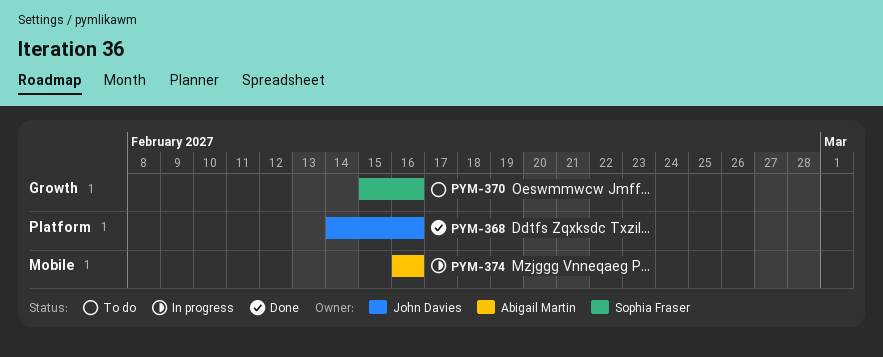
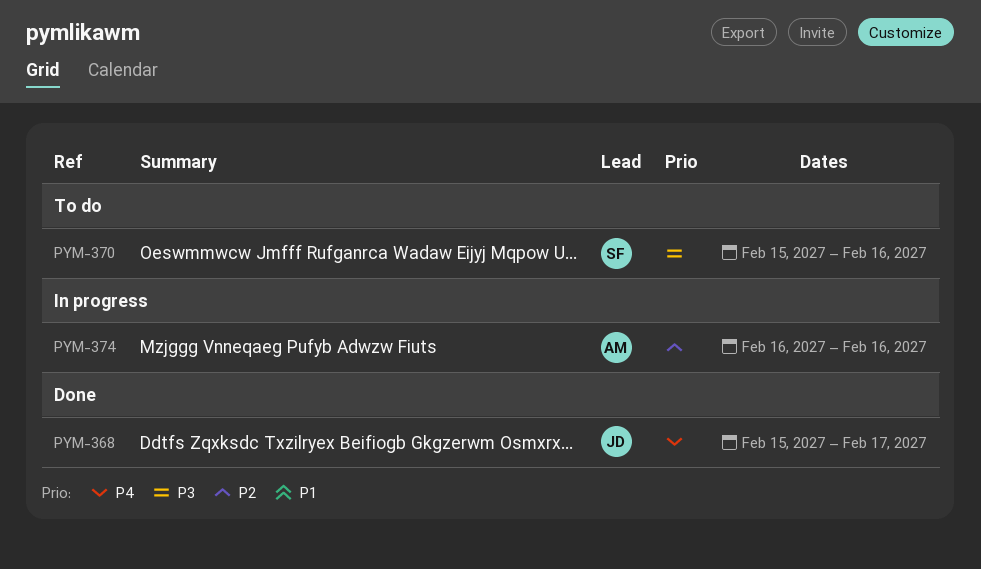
PYM-368, start: Feb 14 -> Feb 15
PYM-368, due: Feb 16 -> Feb 17

